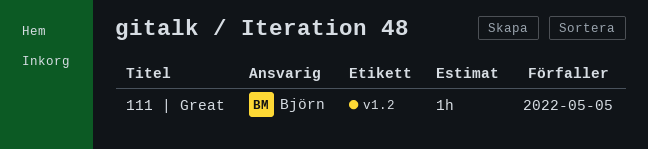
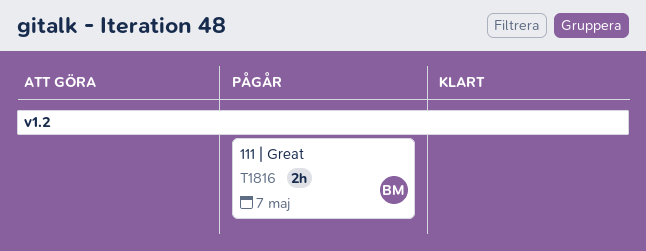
111 | Great, estimate: 1h -> 2h
111 | Great, due: May 5 -> May 7

